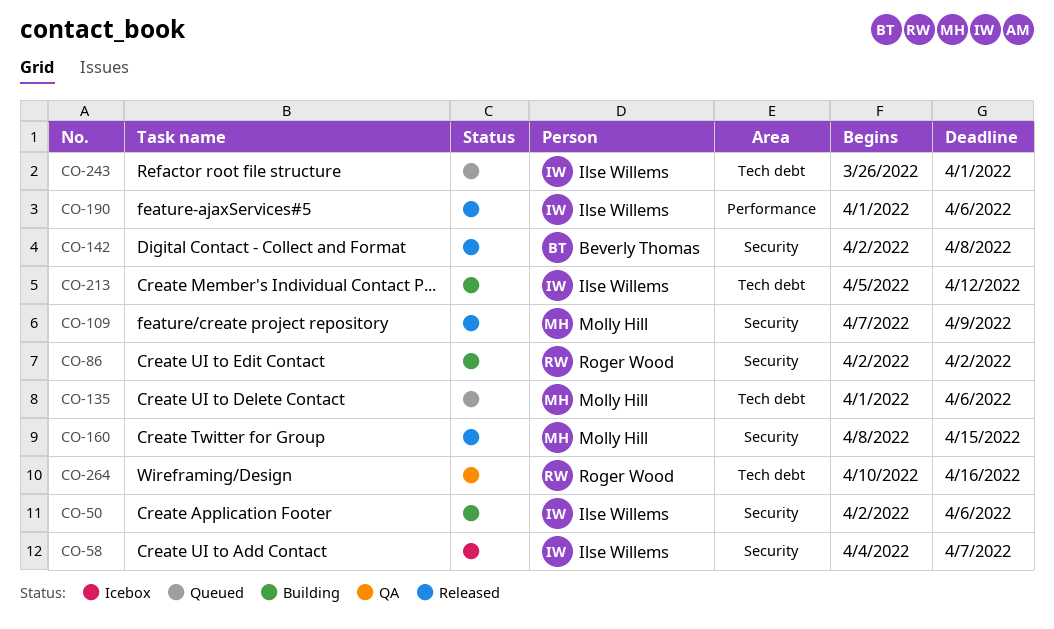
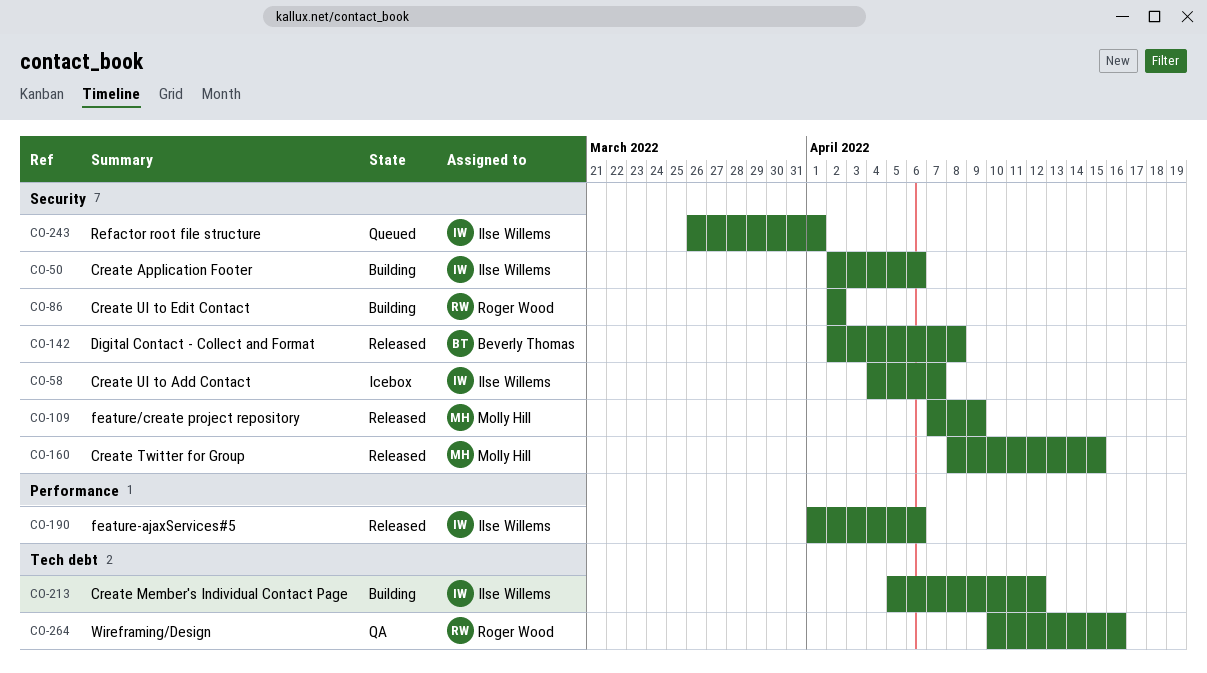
CO-135: present -> none
CO-243, label: Tech debt -> Security

